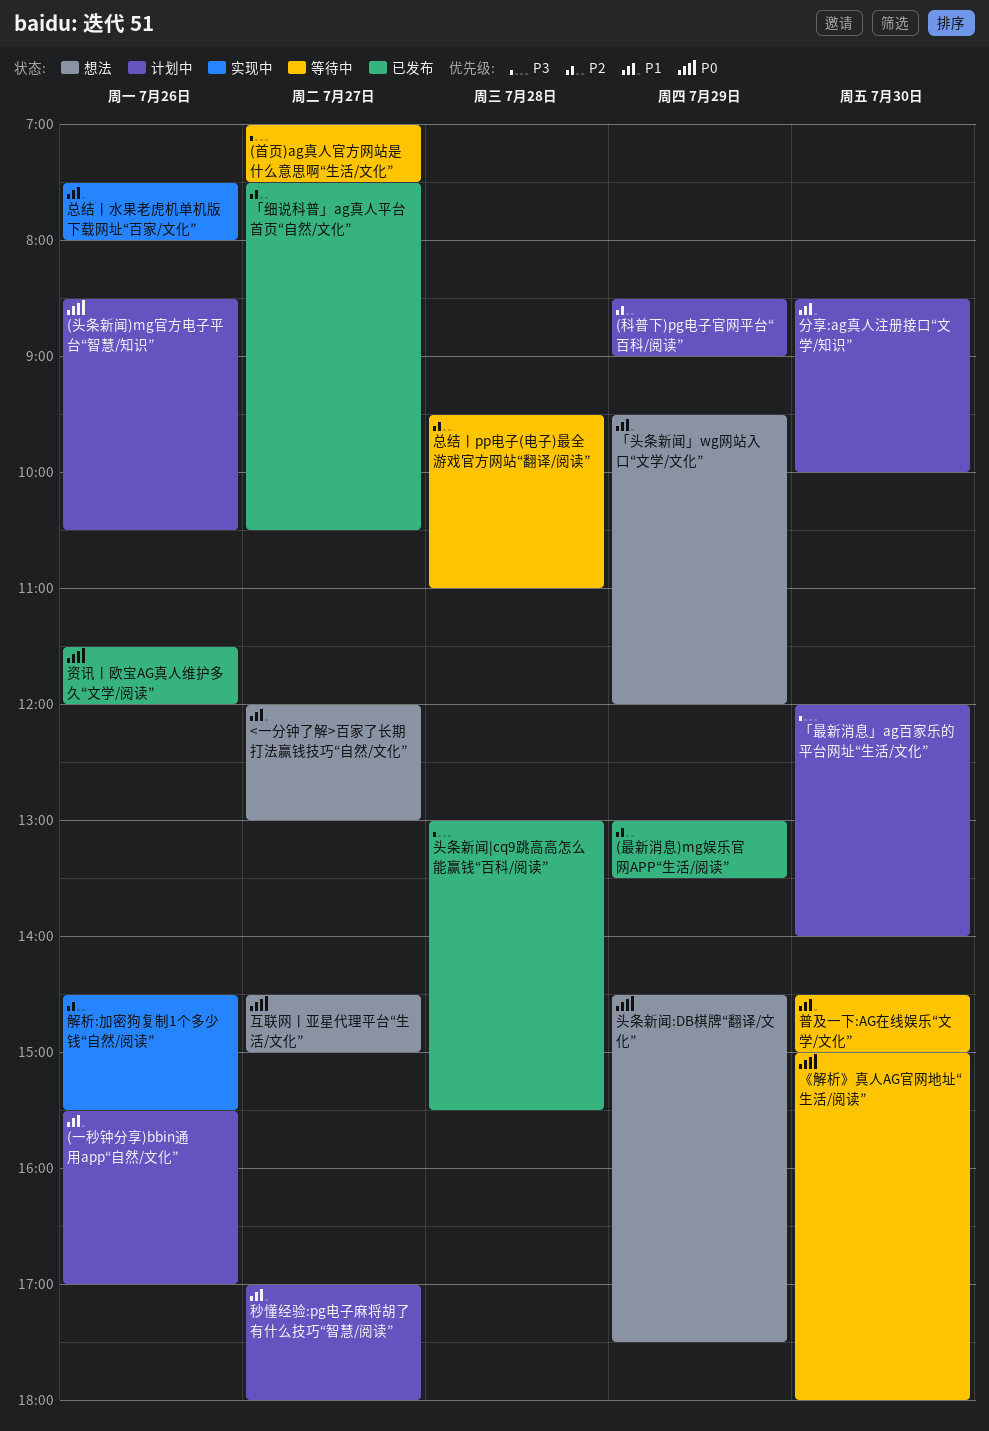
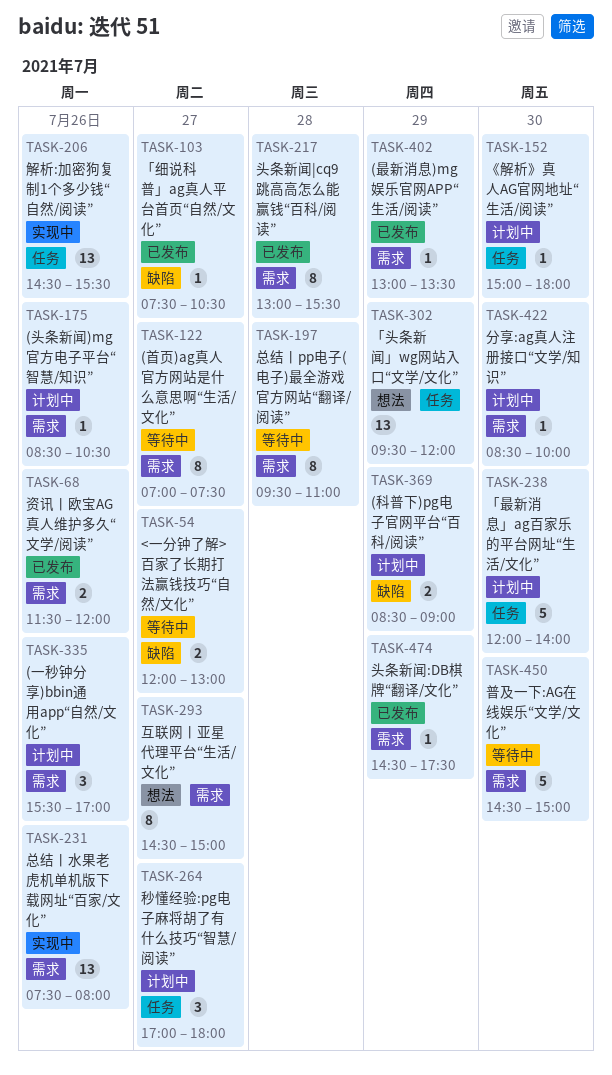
<一分钟了解>百家了长期打法赢钱技巧“自然/文化”, status: 想法 -> 等待中
《解析》真人AG官网地址“生活/阅读”, status: 等待中 -> 计划中
头条新闻:DB棋牌“翻译/文化”, status: 想法 -> 已发布

